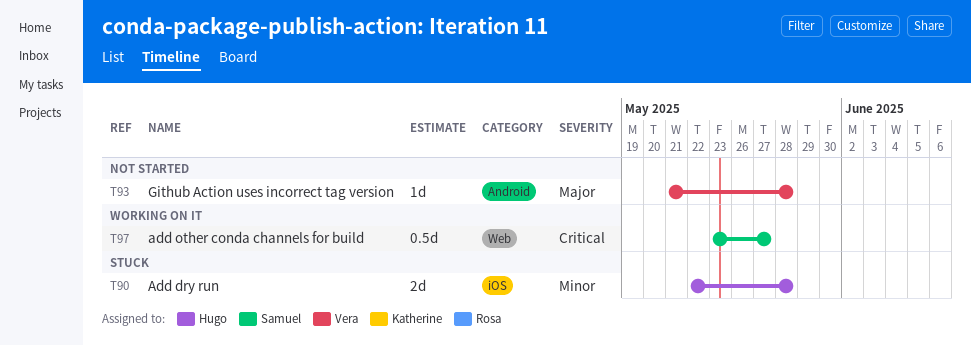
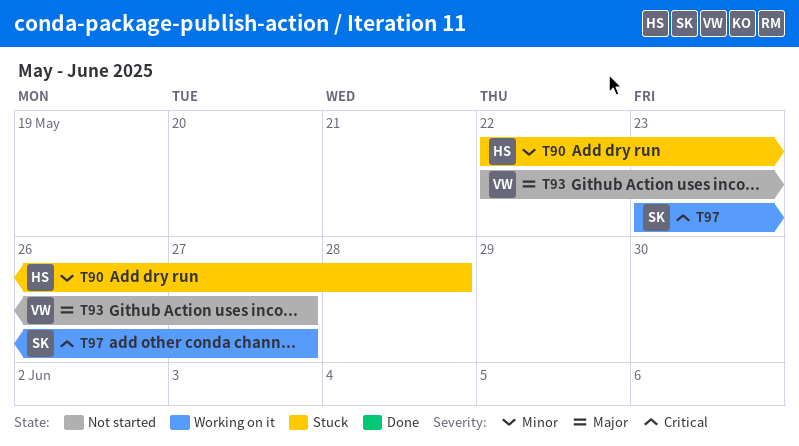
T93, start: May 21 -> May 22
T93, due: May 28 -> May 27

